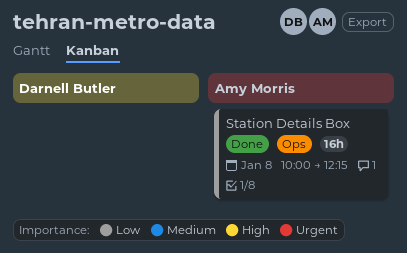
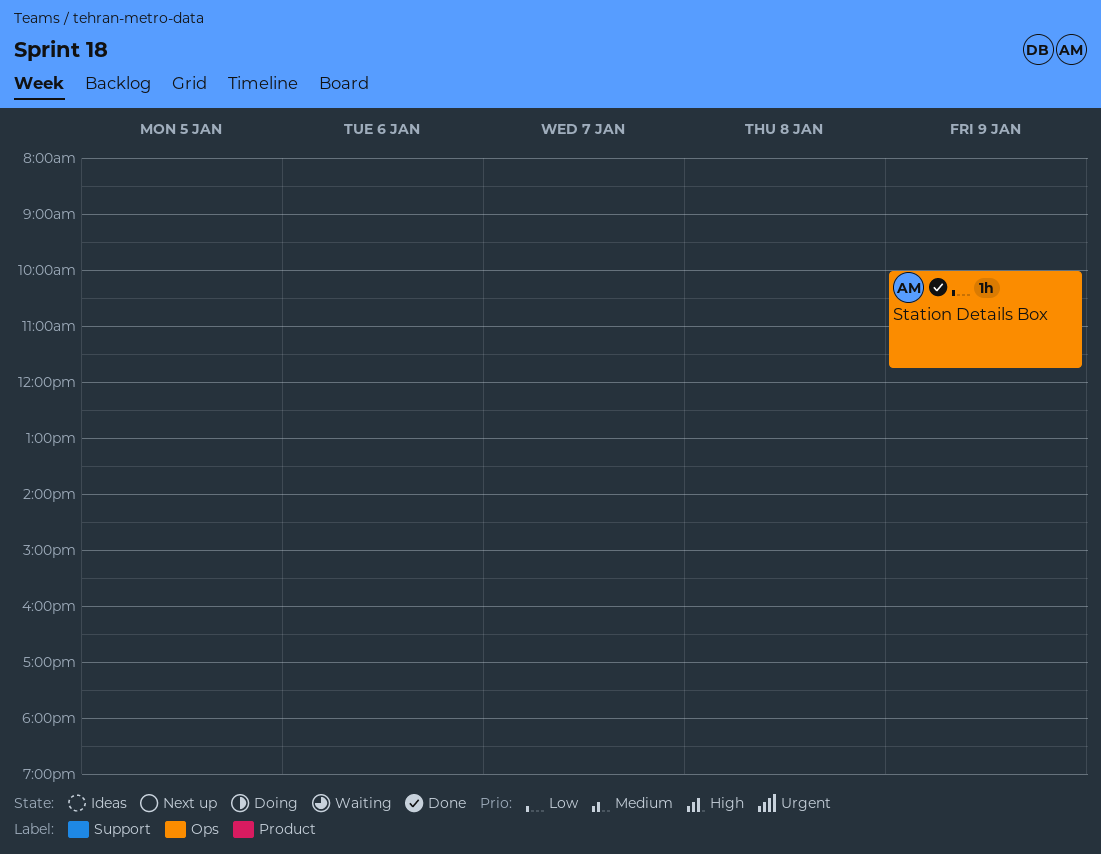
Station Details Box, estimate: 16h -> 1h
Station Details Box, day: Jan 8 -> Jan 9
Station Details Box, ends: 12:15 -> 11:45

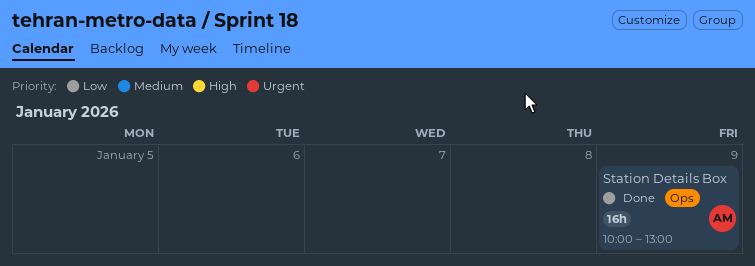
Station Details Box, estimate: 1h -> 16h
Station Details Box, ends: 11:45 -> 13:00

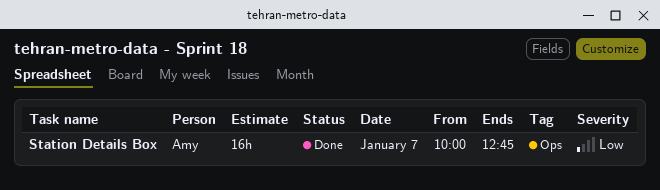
Station Details Box, day: Jan 9 -> Jan 7
Station Details Box, ends: 13:00 -> 12:45

